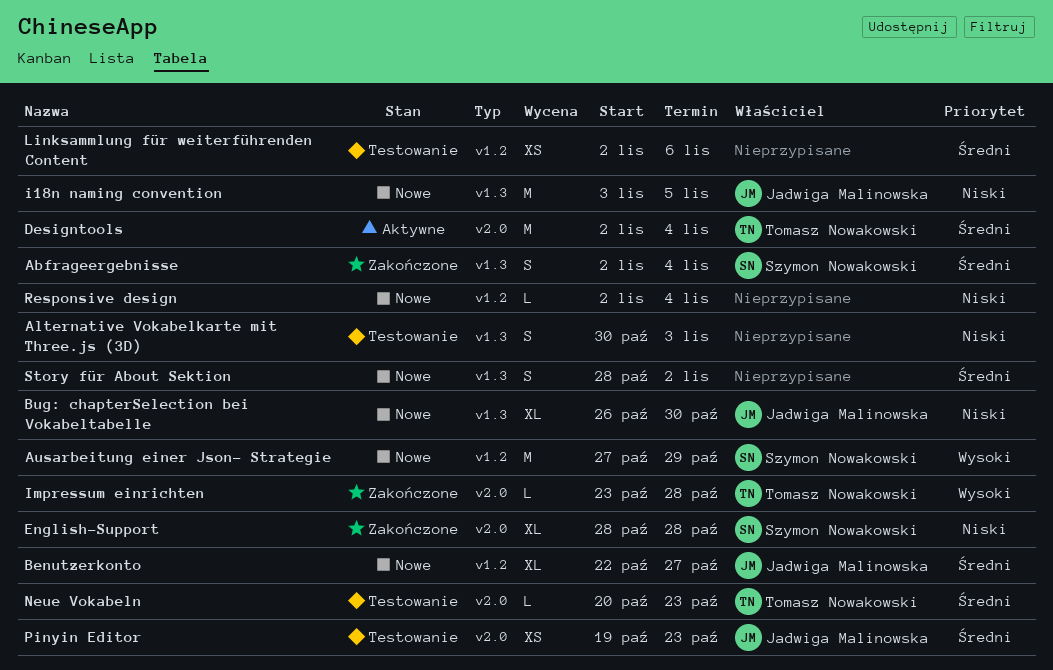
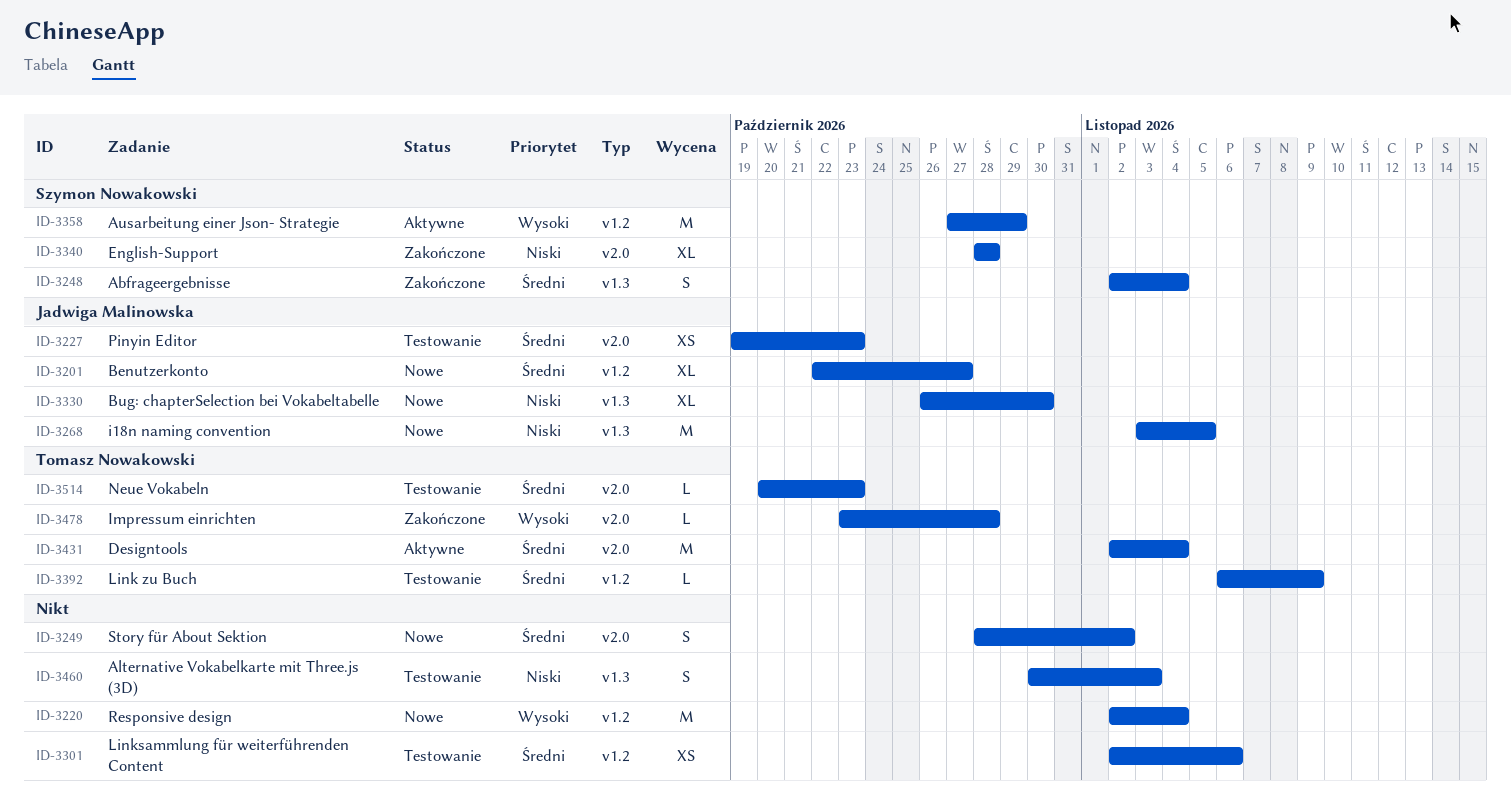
Ausarbeitung einer Json- Strategie, status: Nowe -> Aktywne
Link zu Buch: none -> present
Responsive design, priority: Niski -> Wysoki
Responsive design, estimate: L -> M
Story für About Sektion, label: v1.3 -> v2.0

